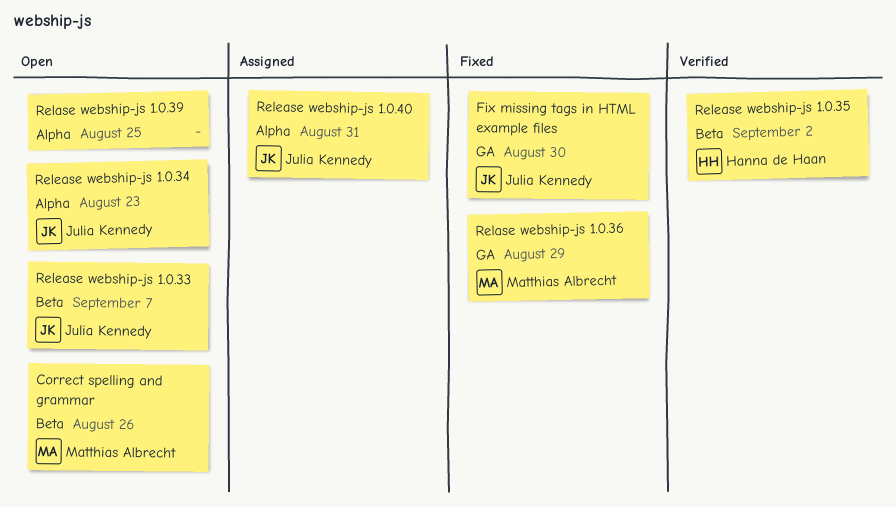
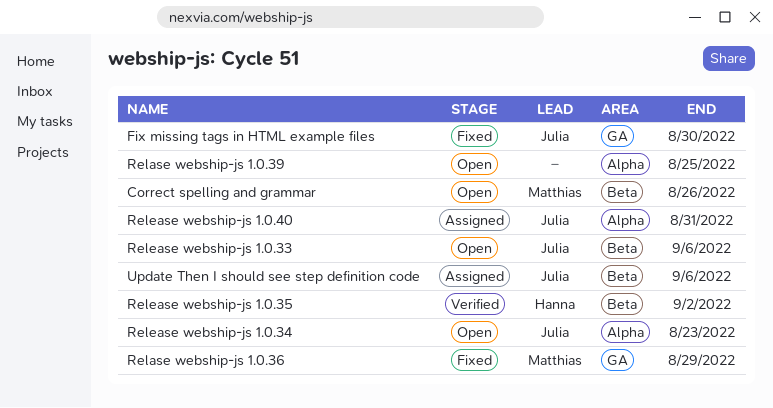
Release webship-js 1.0.33, due: Sep 7 -> Sep 6
Update Then I should see step definition code: none -> present

